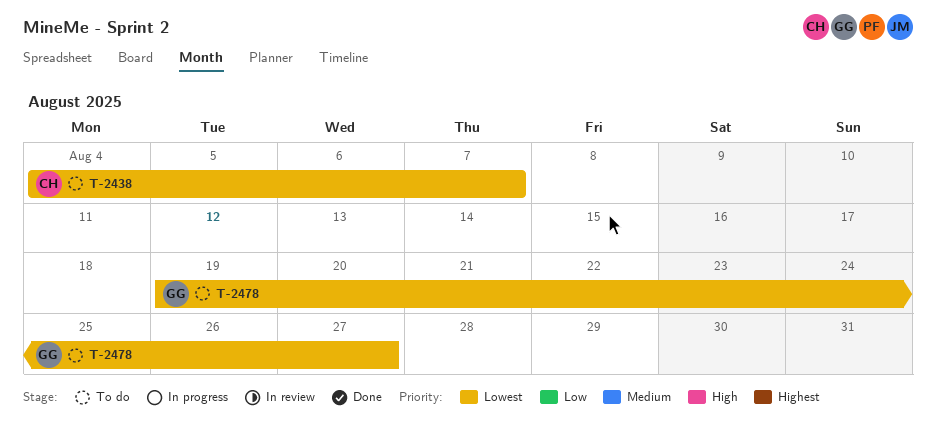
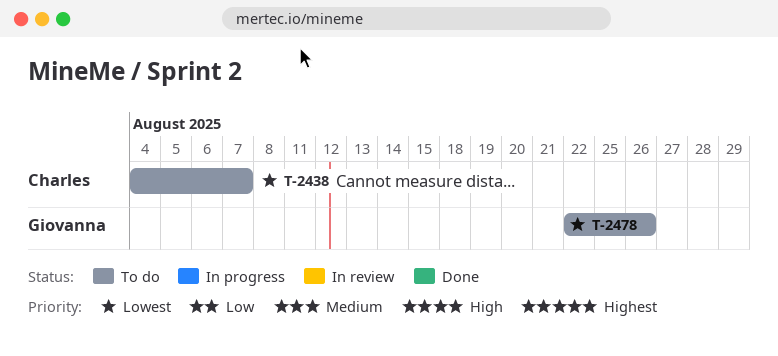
T-2478, start: Aug 19 -> Aug 22
T-2478, due: Aug 27 -> Aug 26

